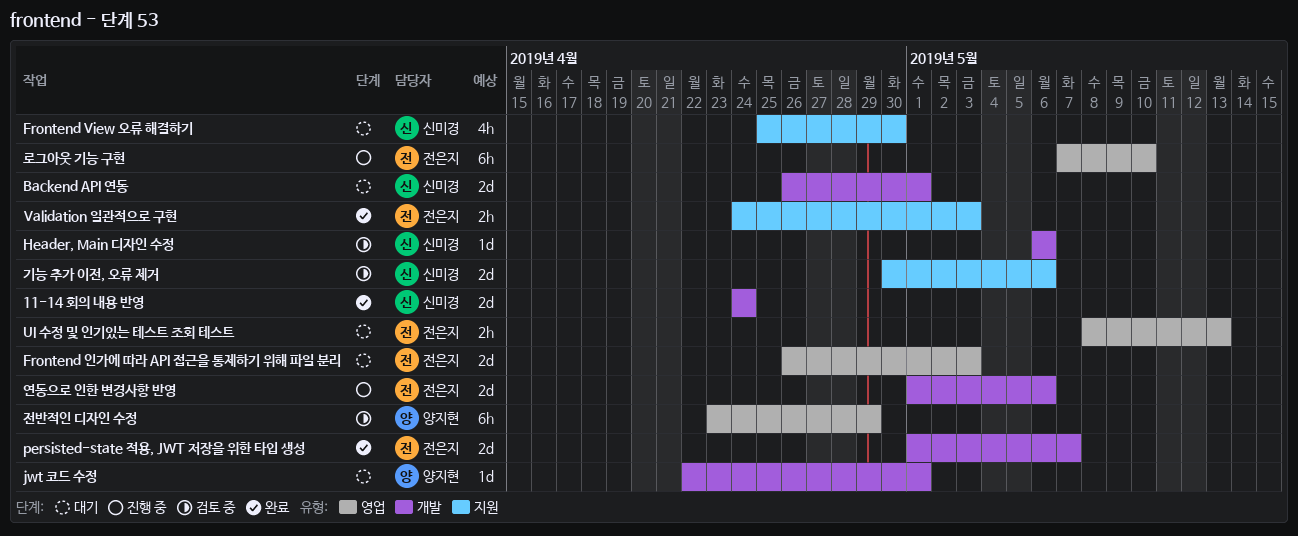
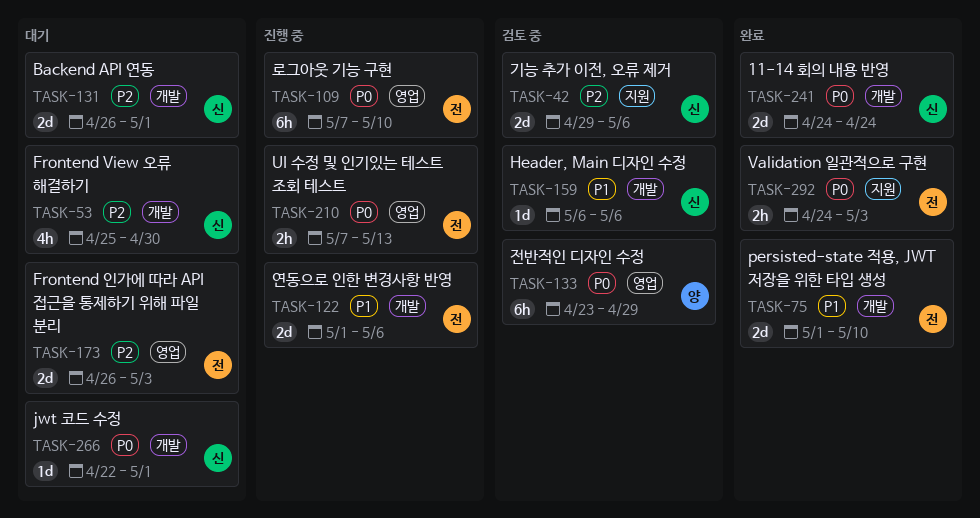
Frontend View 오류 해결하기, label: 지원 -> 개발
jwt 코드 수정, owner: 양지현 -> 신미경
persisted-state 적용, JWT 저장을 위한 타입 생성, due: May 7 -> May 10
UI 수정 및 인기있는 테스트 조회 테스트, status: 대기 -> 진행 중
UI 수정 및 인기있는 테스트 조회 테스트, start: May 8 -> May 7
기능 추가 이전, 오류 제거, start: Apr 30 -> Apr 29

